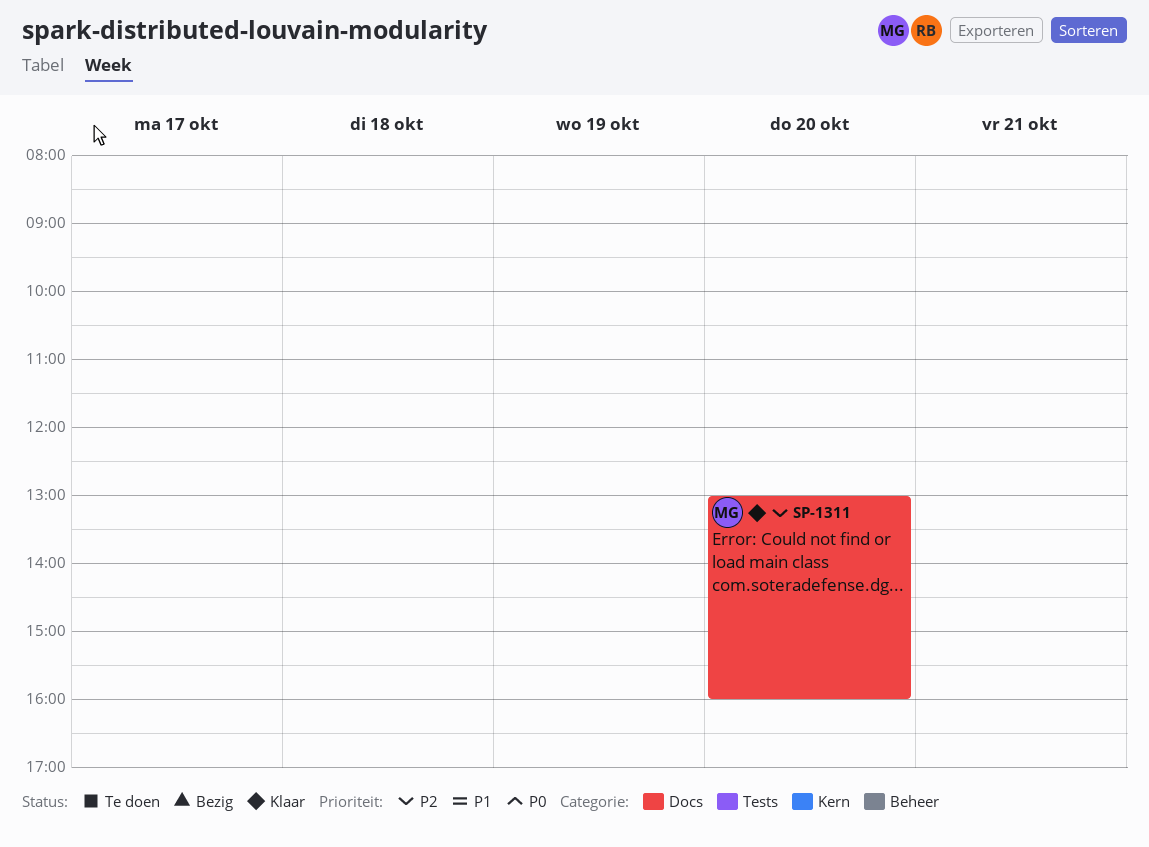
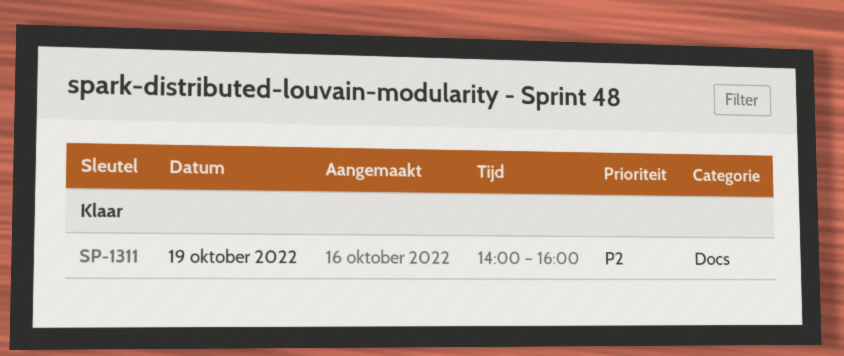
SP-1311, day: Oct 20 -> Oct 19
SP-1311, begins: 13:00 -> 14:00

